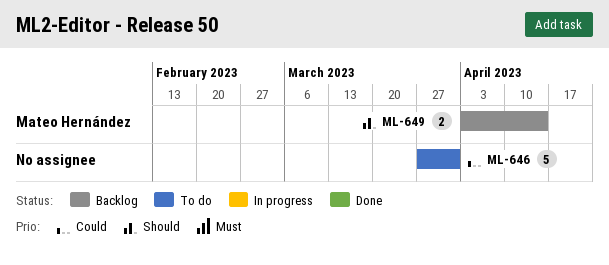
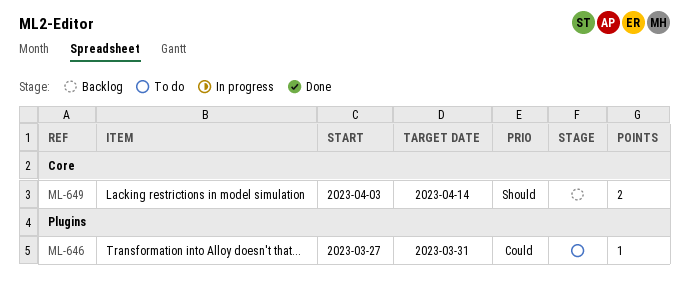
ML-646, estimate: 5 -> 1

